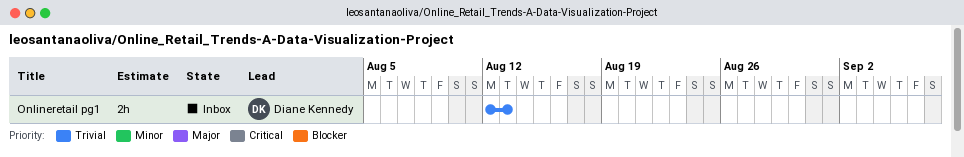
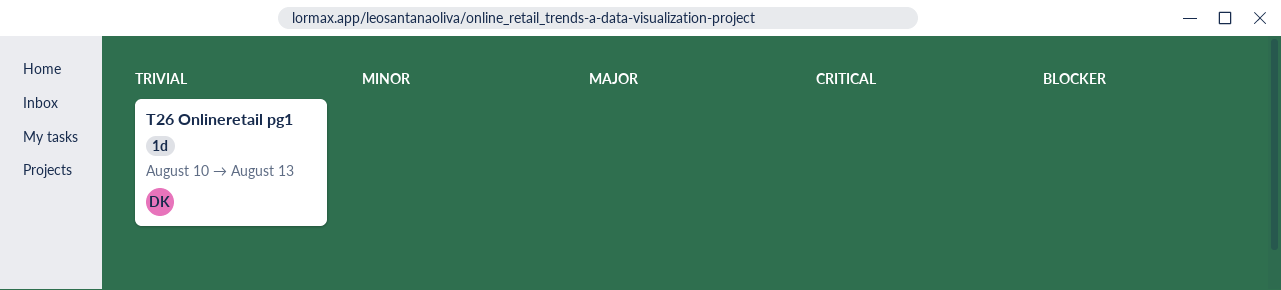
Onlineretail pg1, estimate: 2h -> 1d
Onlineretail pg1, start: Aug 12 -> Aug 10

